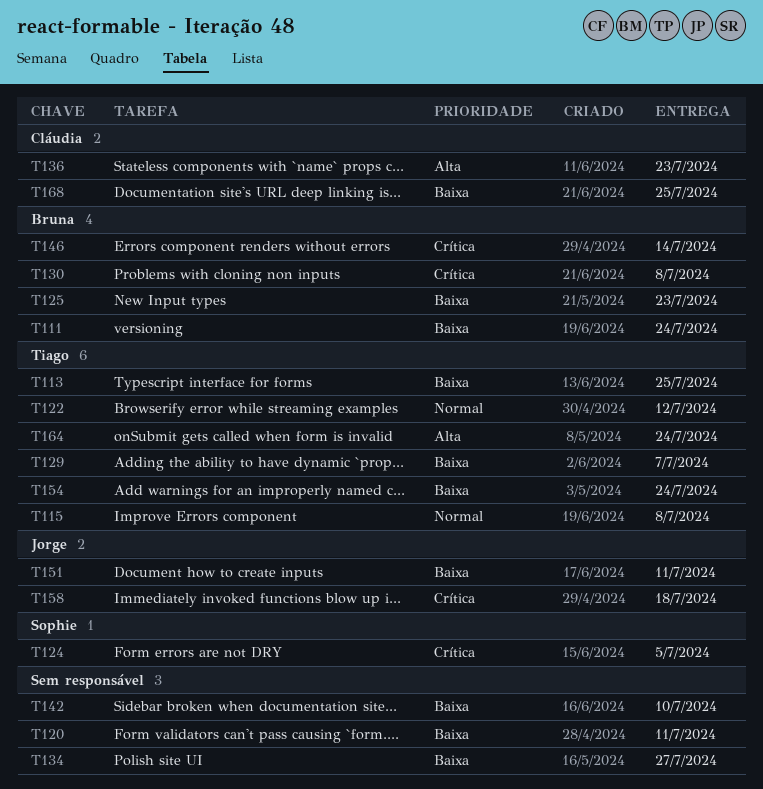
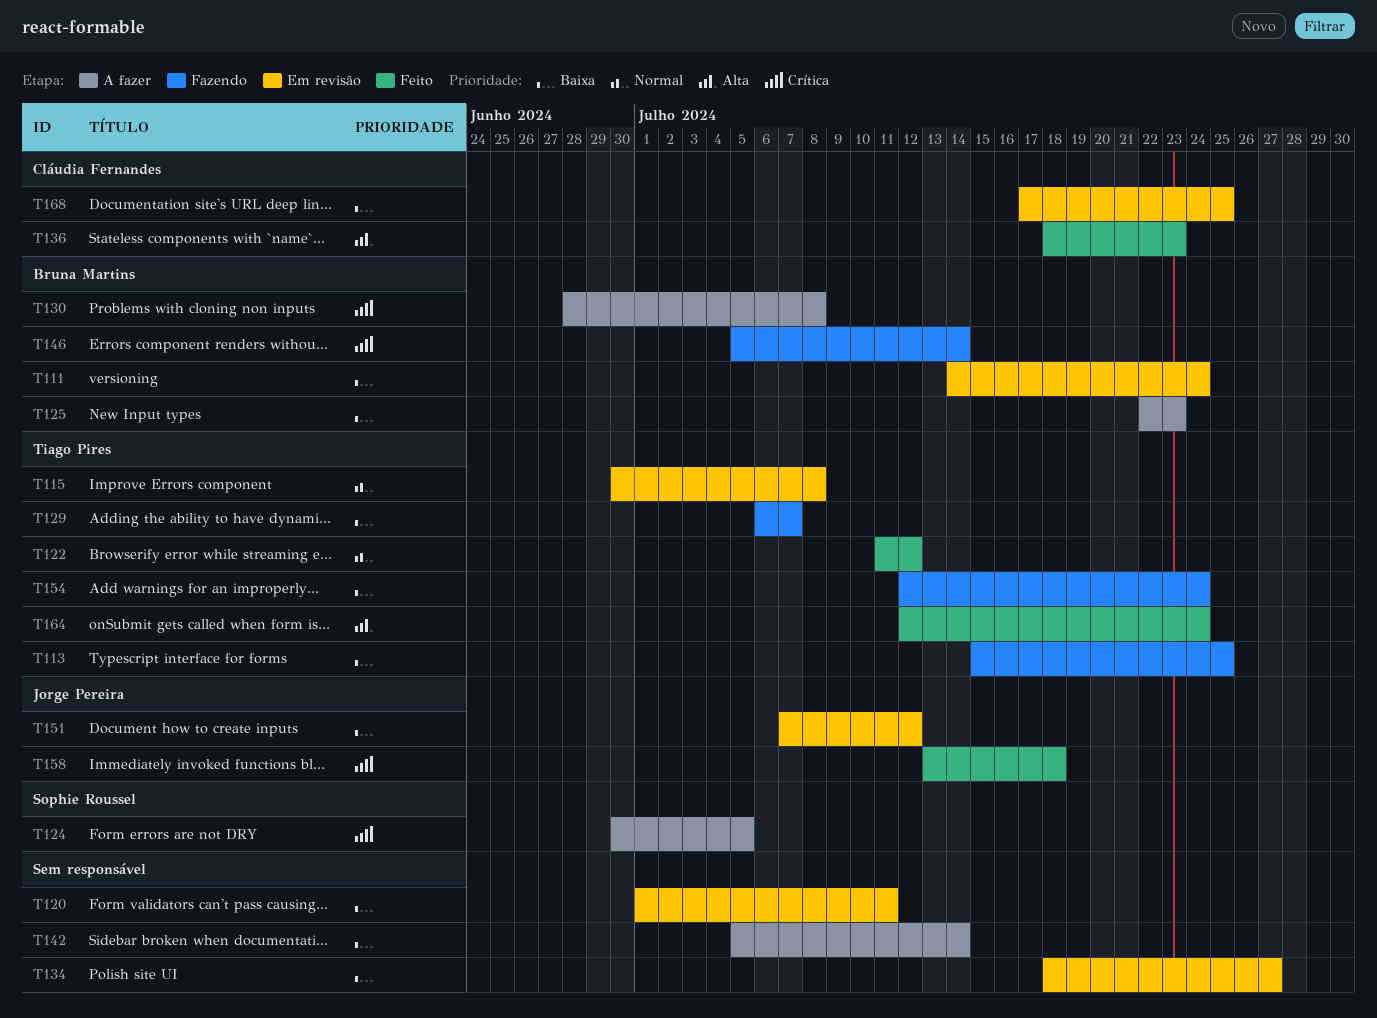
T142, due: Jul 10 -> Jul 14
T151, due: Jul 11 -> Jul 12

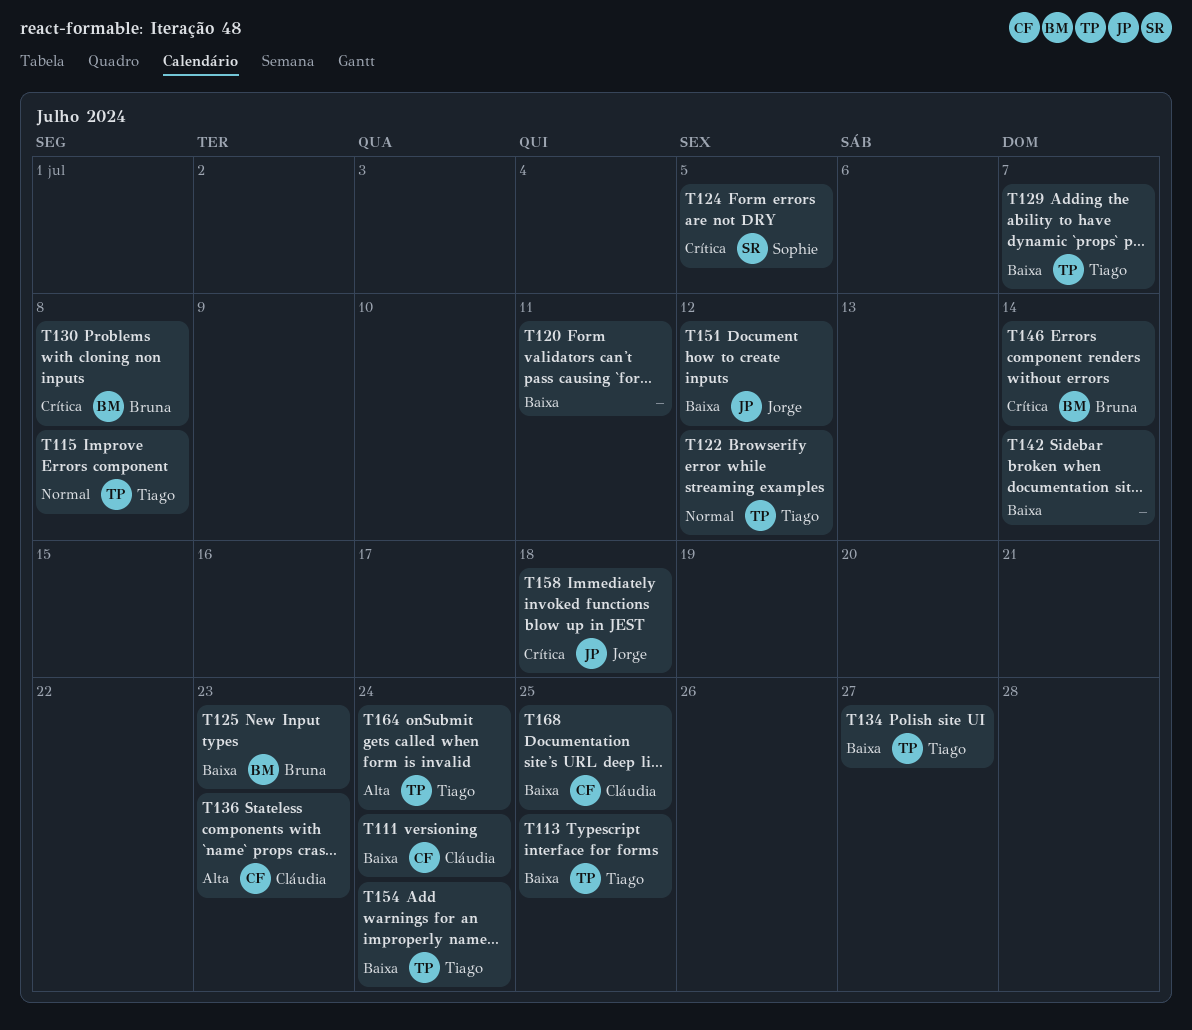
T111, owner: Bruna Martins -> Cláudia Fernandes
T134, owner: none -> Tiago Pires

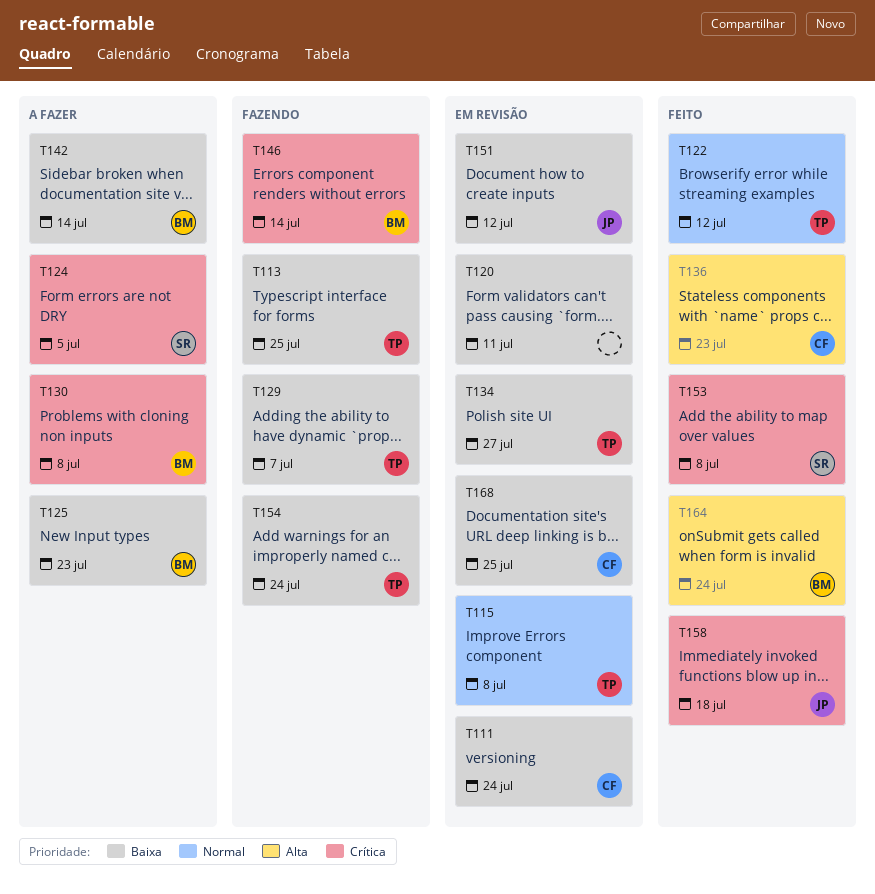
T142, owner: none -> Bruna
T153: none -> present
T164, owner: Tiago -> Bruna

